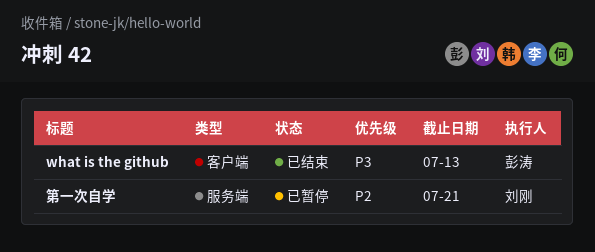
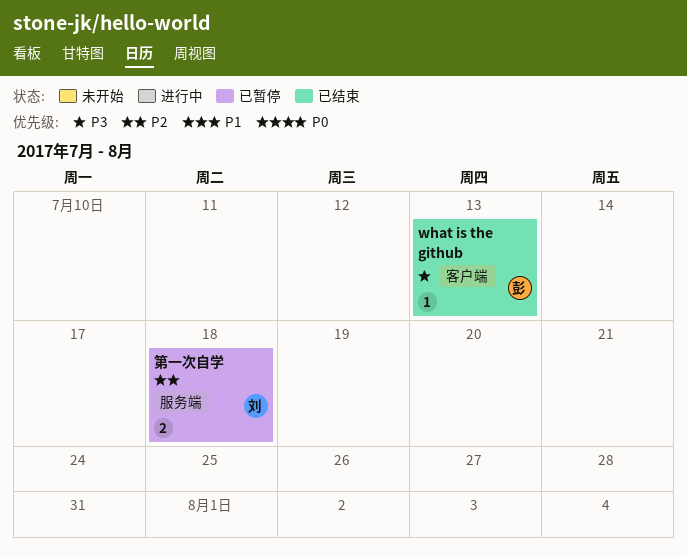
第一次自学, due: Jul 21 -> Jul 18

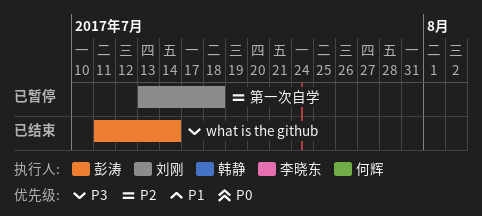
what is the github, due: Jul 13 -> Jul 14

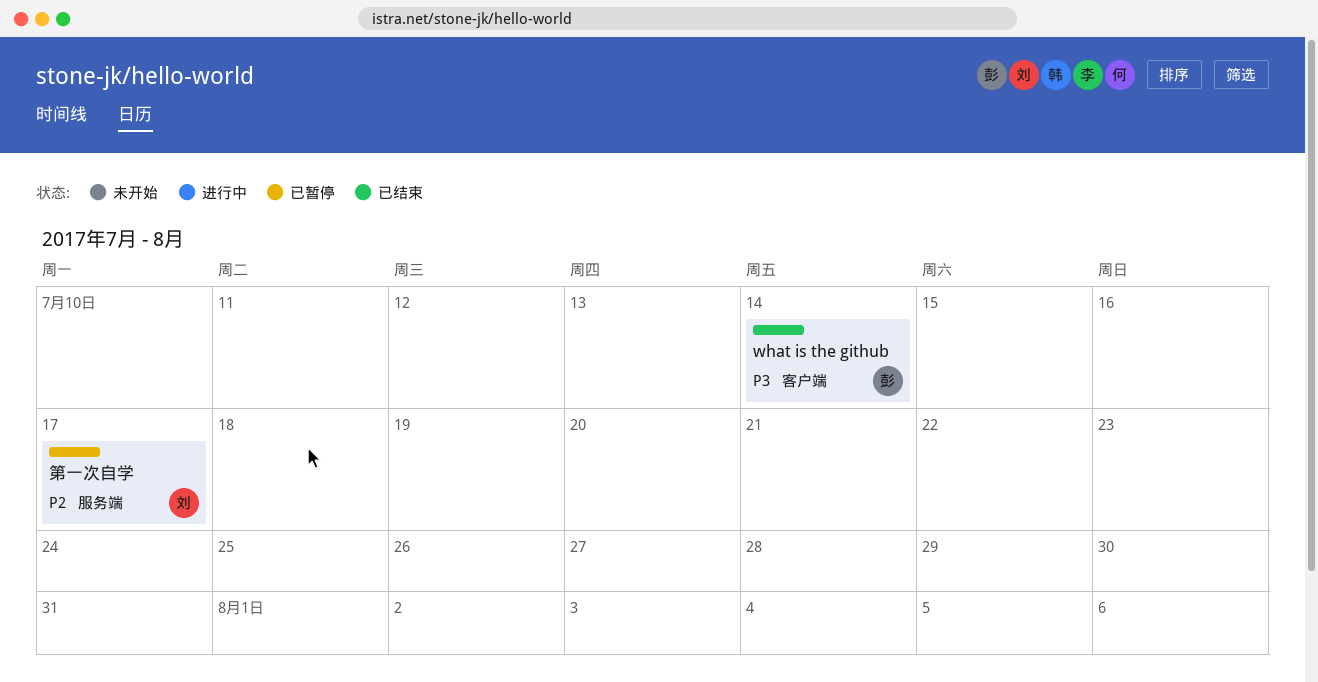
第一次自学, due: Jul 18 -> Jul 17

